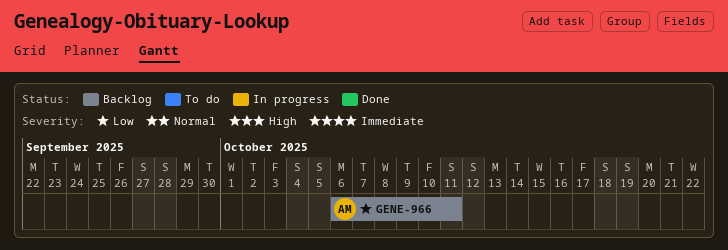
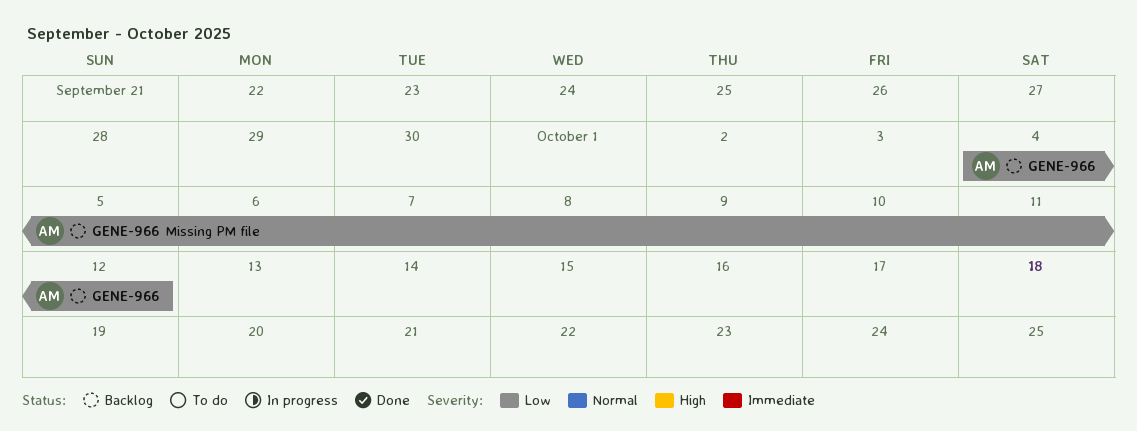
GENE-966, start: Oct 6 -> Oct 4
GENE-966, due: Oct 11 -> Oct 12

